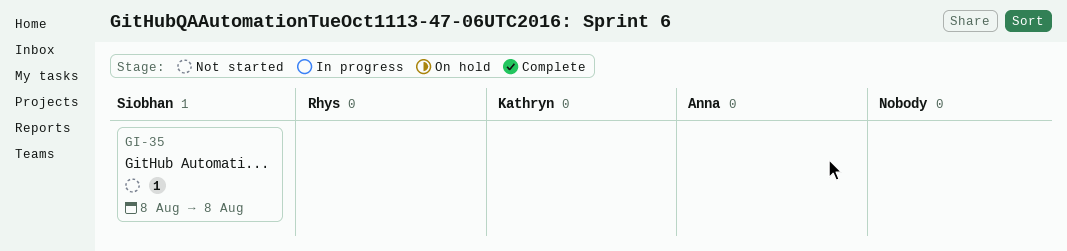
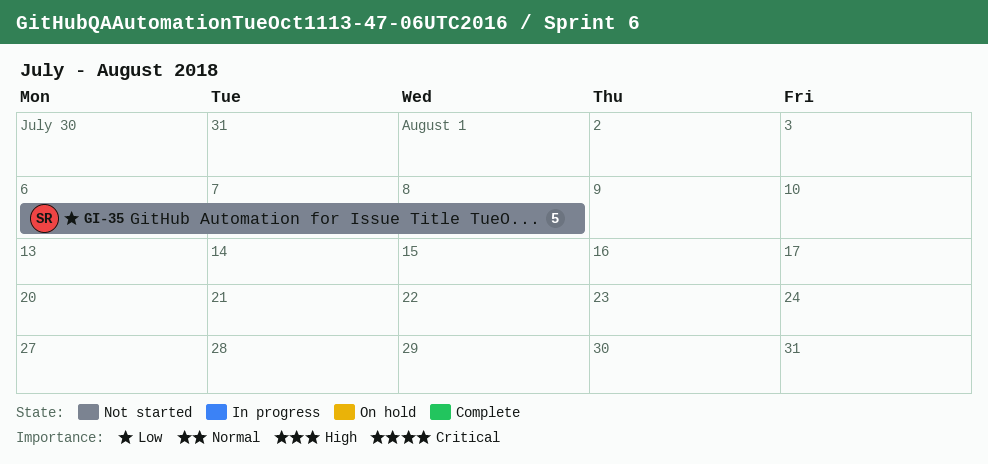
GI-35, estimate: 1 -> 5
GI-35, start: Aug 8 -> Aug 6

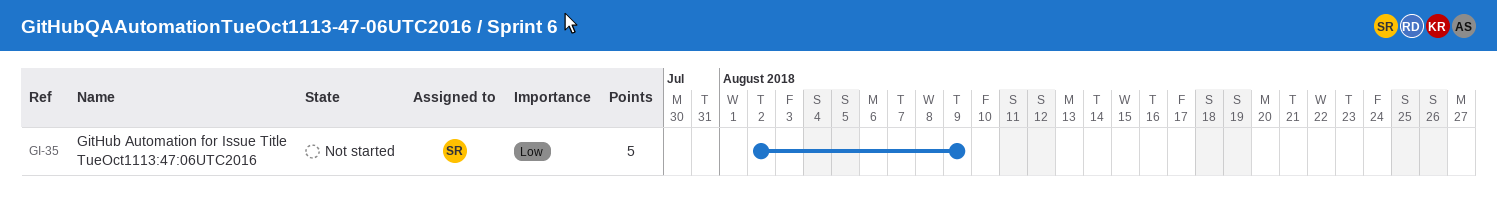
GI-35, start: Aug 6 -> Aug 2
GI-35, due: Aug 8 -> Aug 9

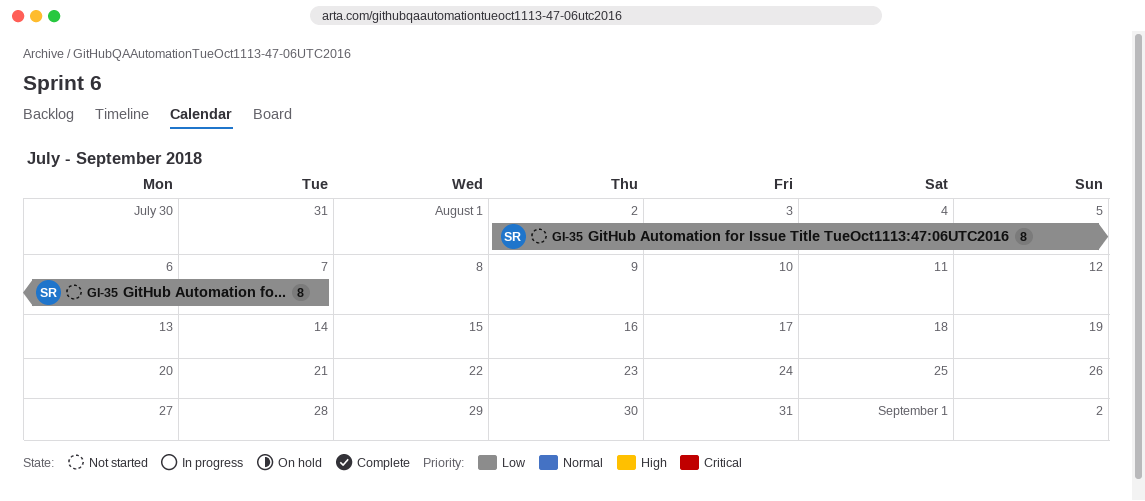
GI-35, estimate: 5 -> 8
GI-35, due: Aug 9 -> Aug 7

